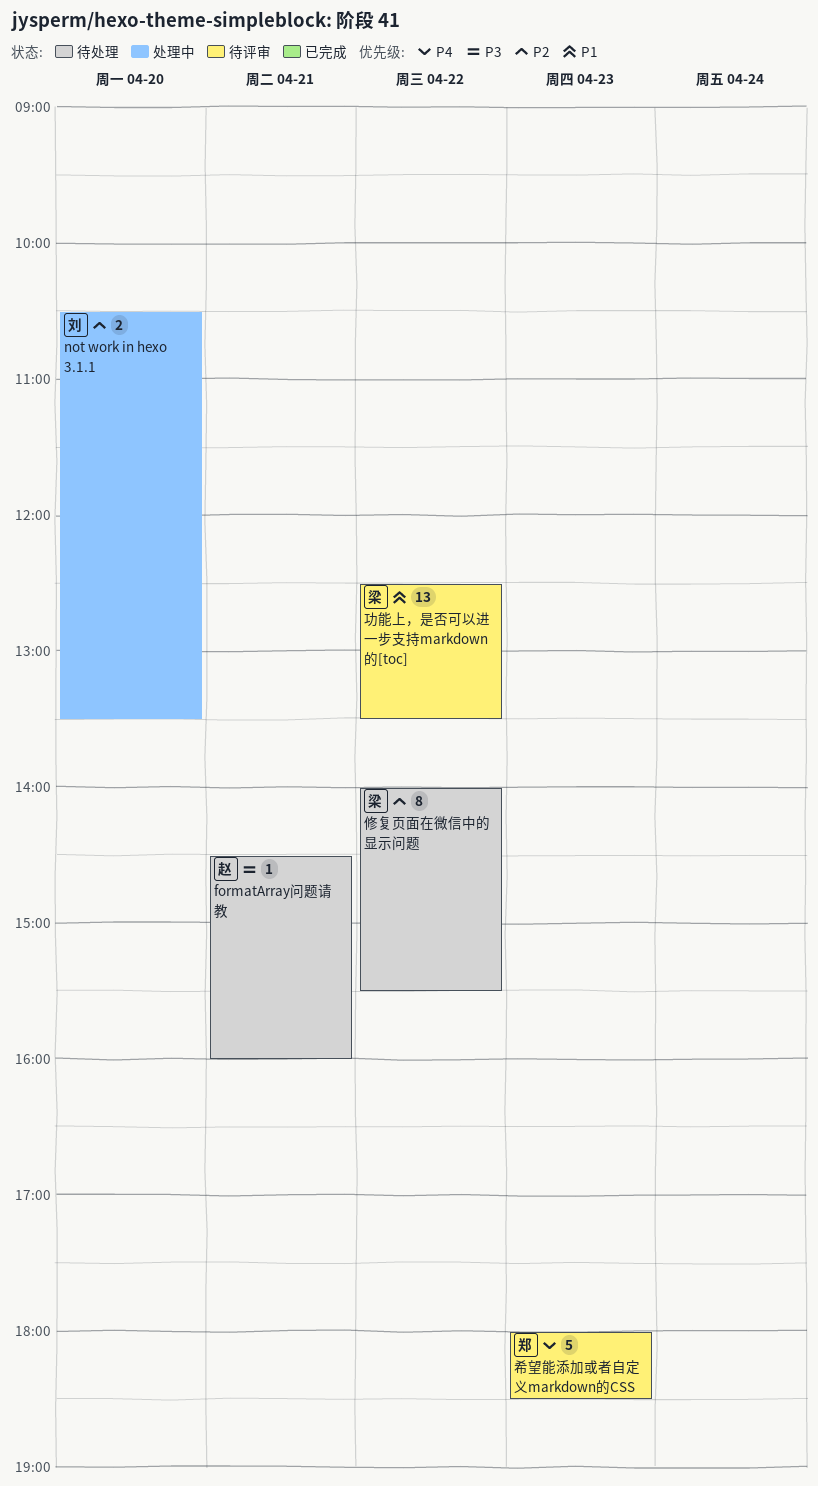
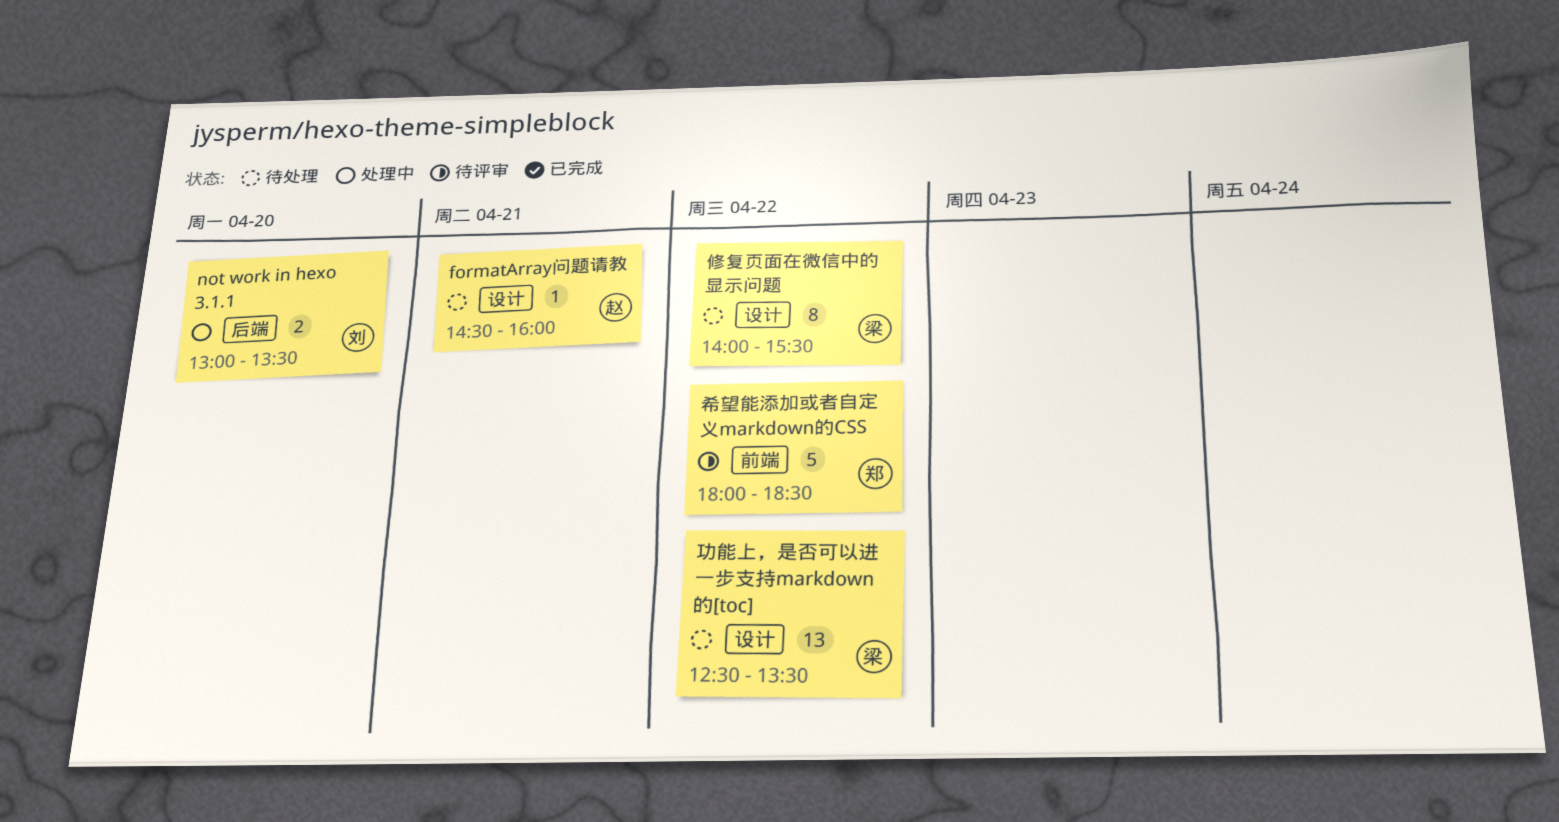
not work in hexo 3.1.1, begins: 10:30 -> 13:00
功能上，是否可以进一步支持markdown的[toc], status: 待评审 -> 待处理
希望能添加或者自定义markdown的CSS, day: Apr 23 -> Apr 22

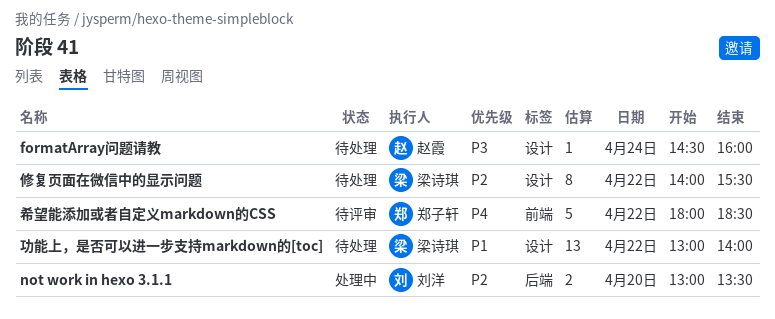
formatArray问题请教, day: Apr 21 -> Apr 24
功能上，是否可以进一步支持markdown的[toc], begins: 12:30 -> 13:00
功能上，是否可以进一步支持markdown的[toc], ends: 13:30 -> 14:00

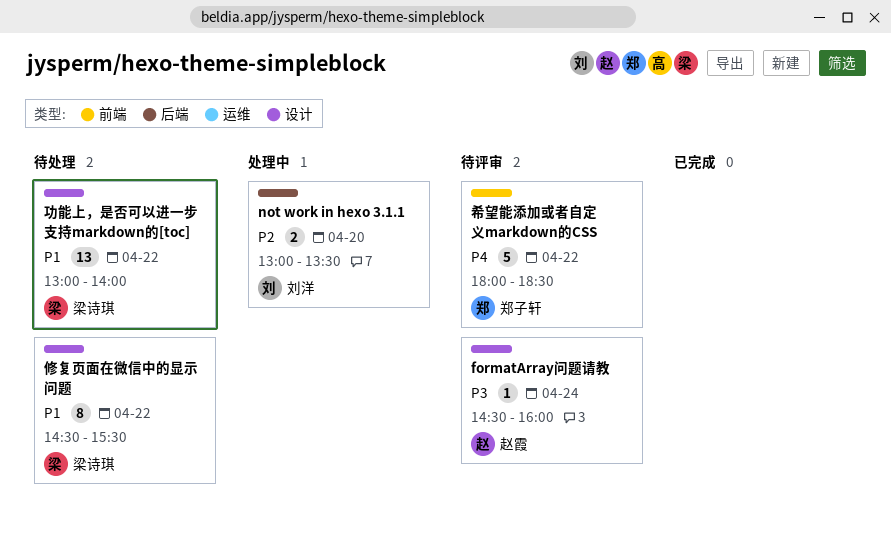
formatArray问题请教, status: 待处理 -> 待评审
修复页面在微信中的显示问题, priority: P2 -> P1
修复页面在微信中的显示问题, begins: 14:00 -> 14:30

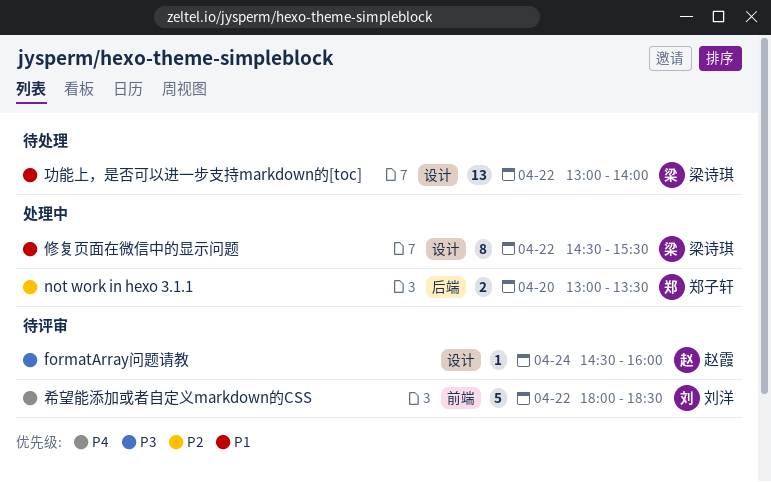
not work in hexo 3.1.1, owner: 刘洋 -> 郑子轩
修复页面在微信中的显示问题, status: 待处理 -> 处理中
希望能添加或者自定义markdown的CSS, owner: 郑子轩 -> 刘洋

